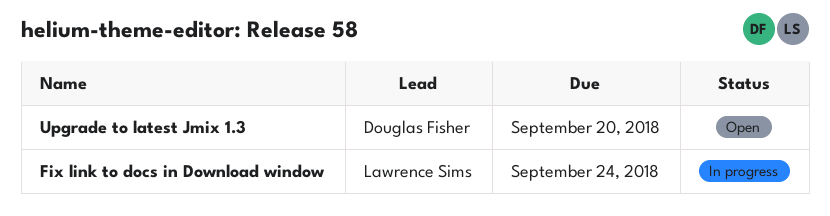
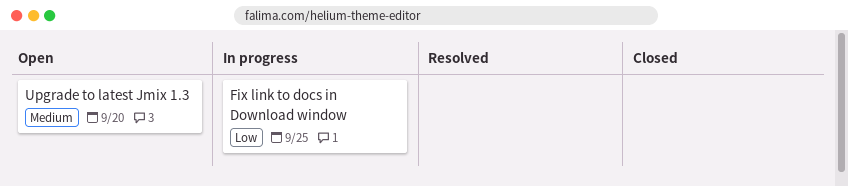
Fix link to docs in Download window, due: Sep 24 -> Sep 25

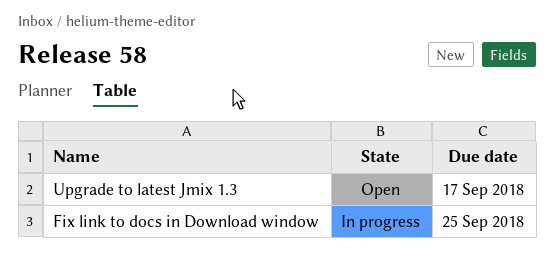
Upgrade to latest Jmix 1.3, due: Sep 20 -> Sep 17

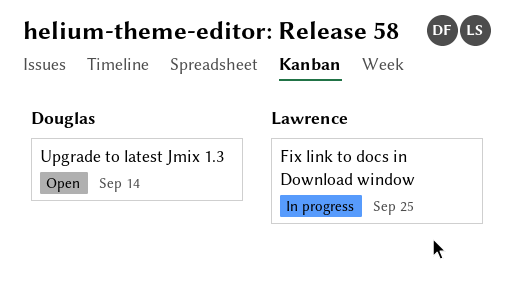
Upgrade to latest Jmix 1.3, due: Sep 17 -> Sep 14

